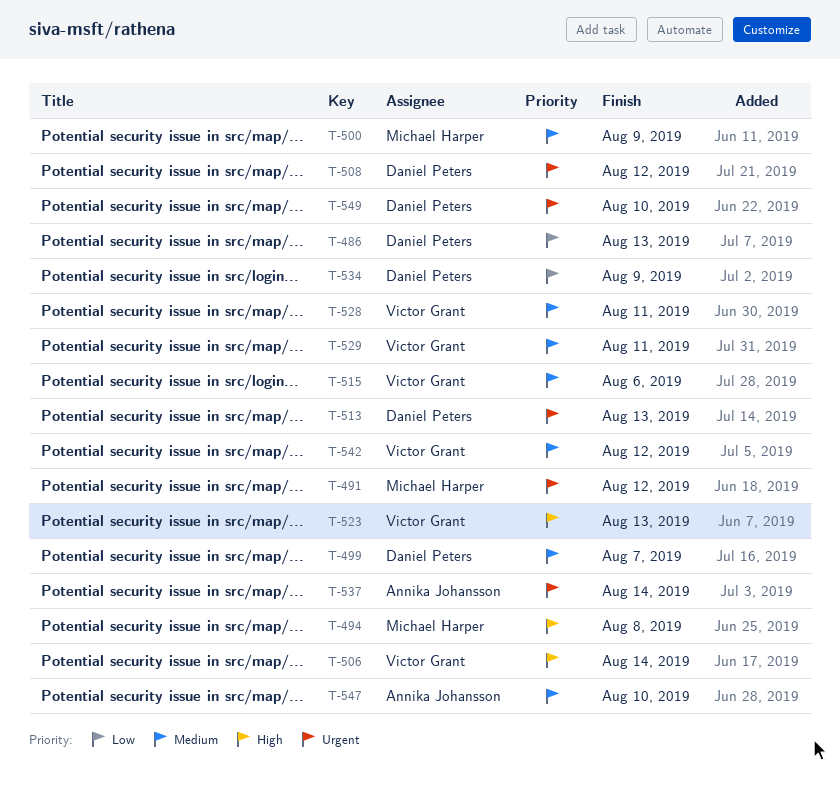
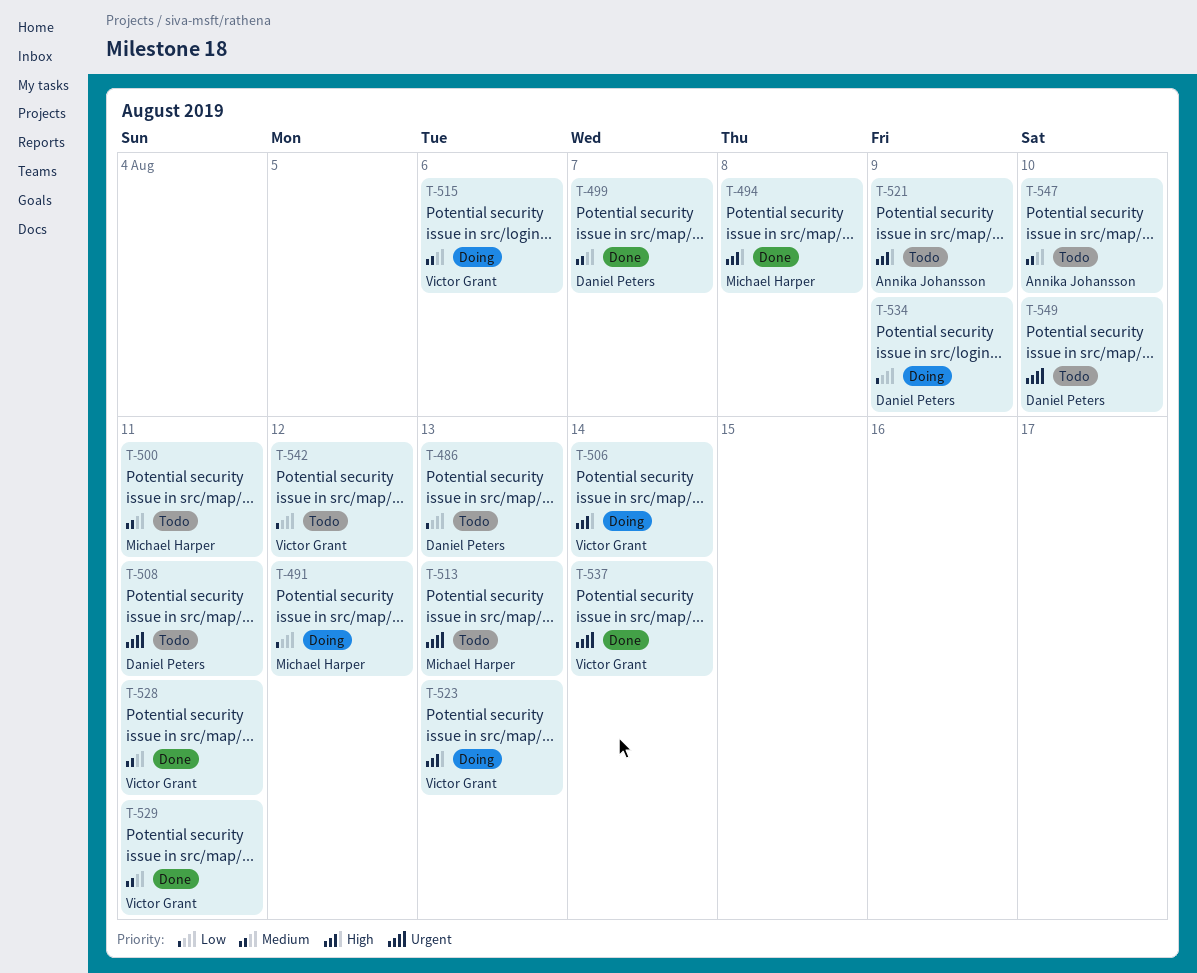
T-491, priority: Urgent -> Low
T-500, due: Aug 9 -> Aug 11
T-508, due: Aug 12 -> Aug 11
T-513, owner: Daniel Peters -> Michael Harper
T-521: none -> present
T-537, owner: Annika Johansson -> Victor Grant
T-542, priority: Medium -> Low

